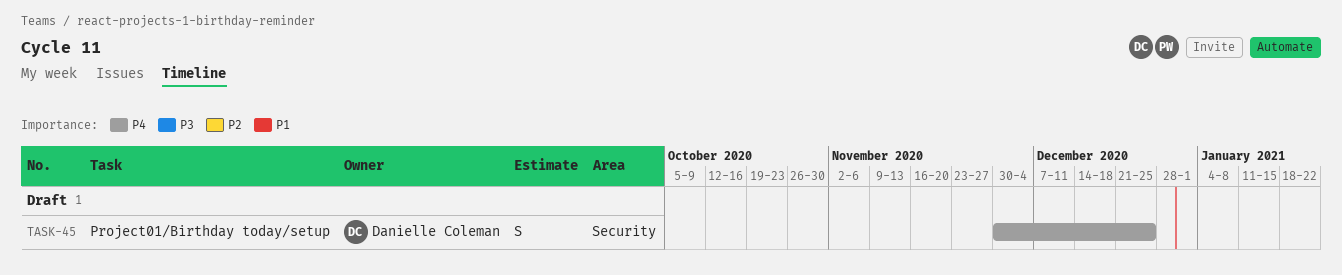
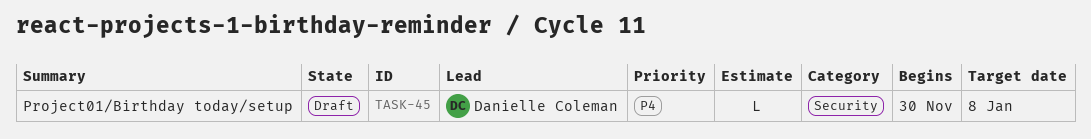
TASK-45, estimate: S -> L
TASK-45, due: Dec 25 -> Jan 8

